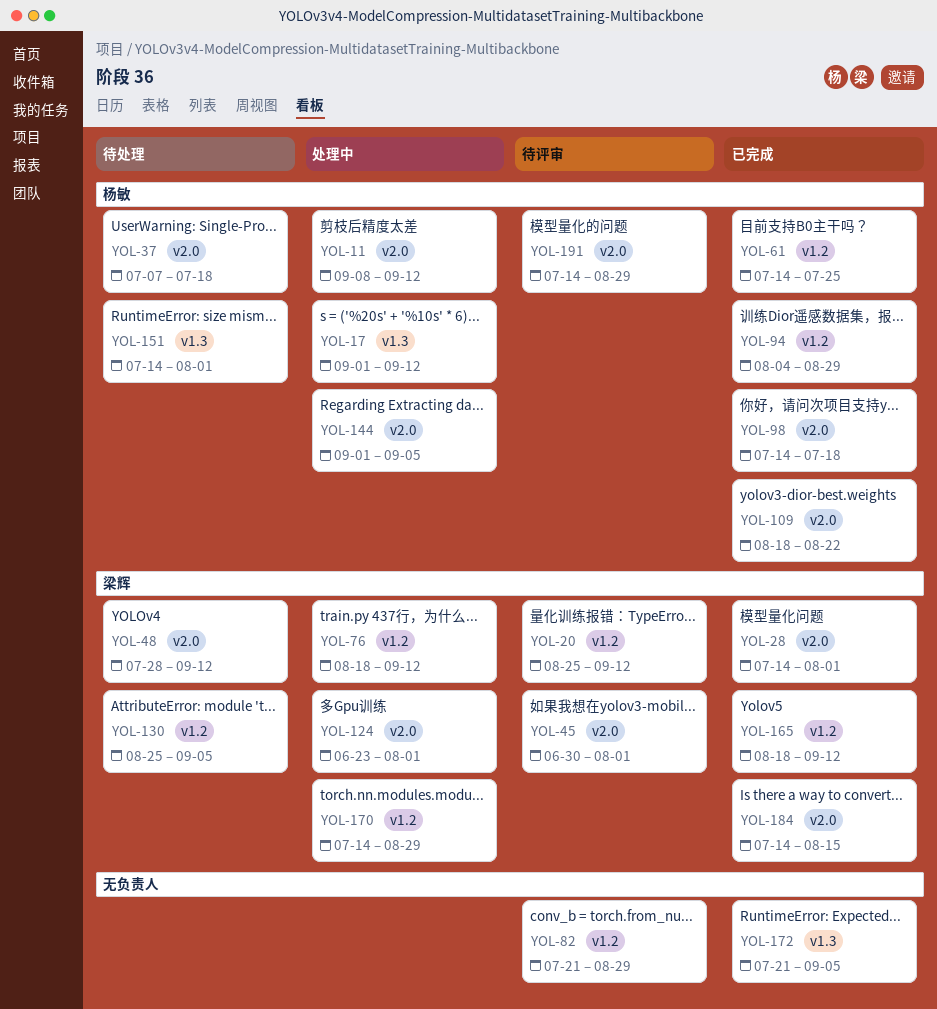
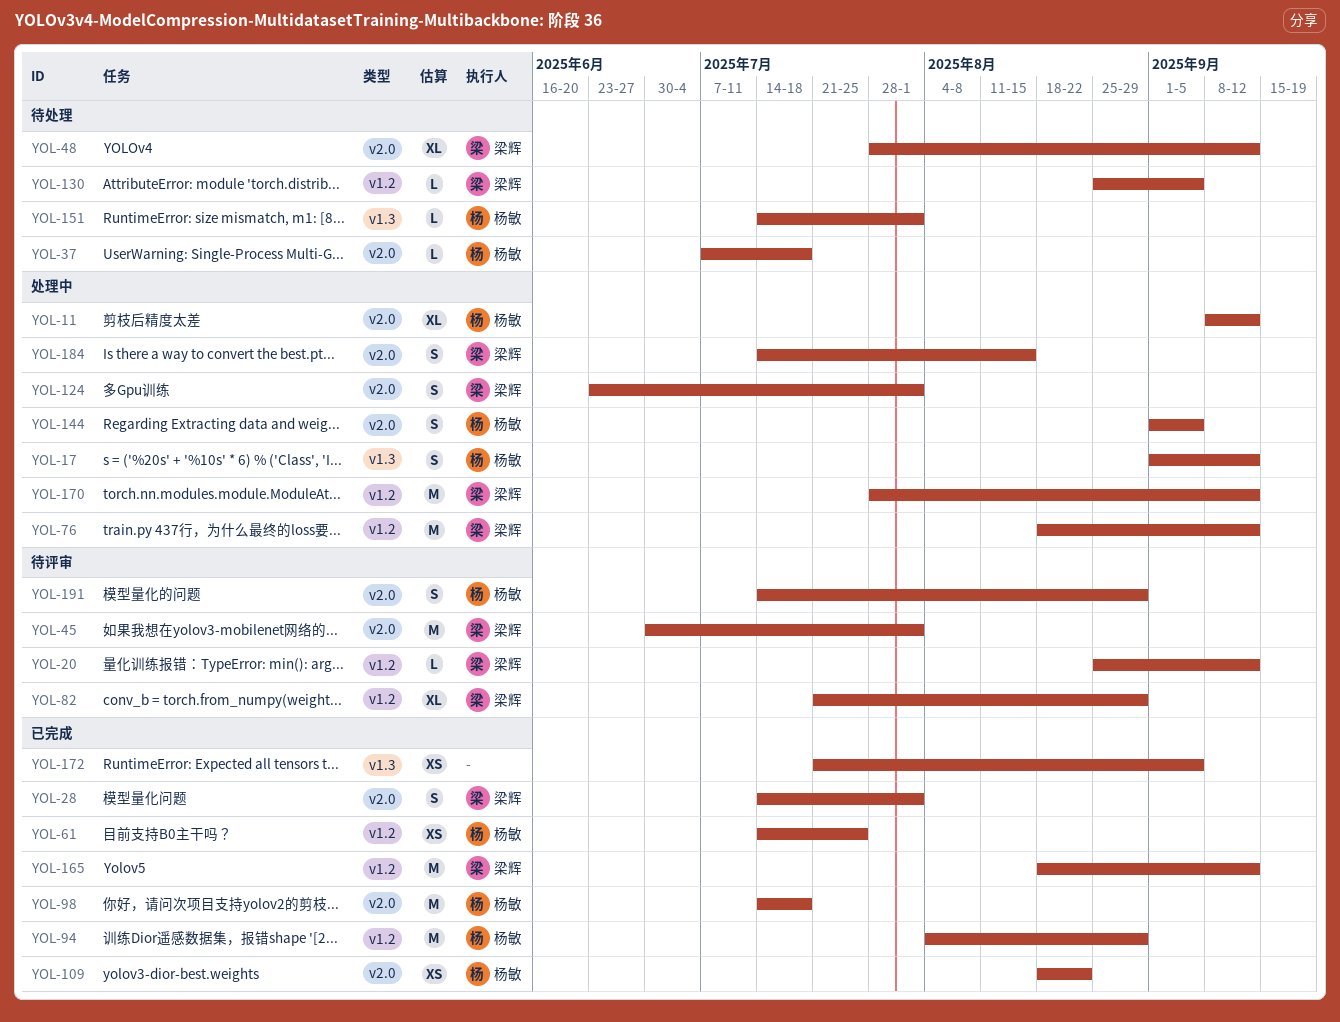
YOL-82, owner: none -> 梁辉
YOL-170, start: Jul 14 -> Jul 28
YOL-170, due: Aug 29 -> Sep 12
YOL-184, status: 已完成 -> 处理中

